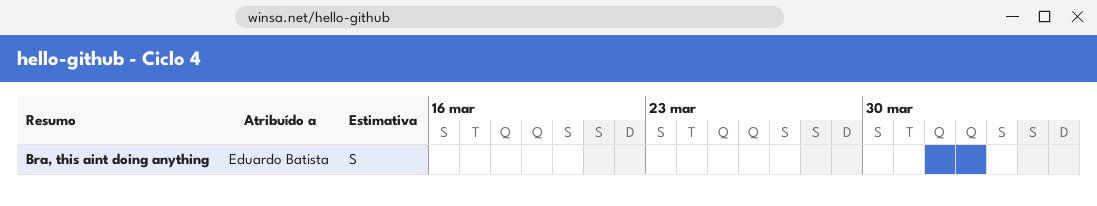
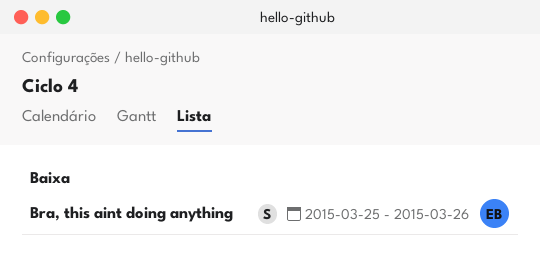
Bra, this aint doing anything, start: Apr 1 -> Mar 25
Bra, this aint doing anything, due: Apr 2 -> Mar 26

